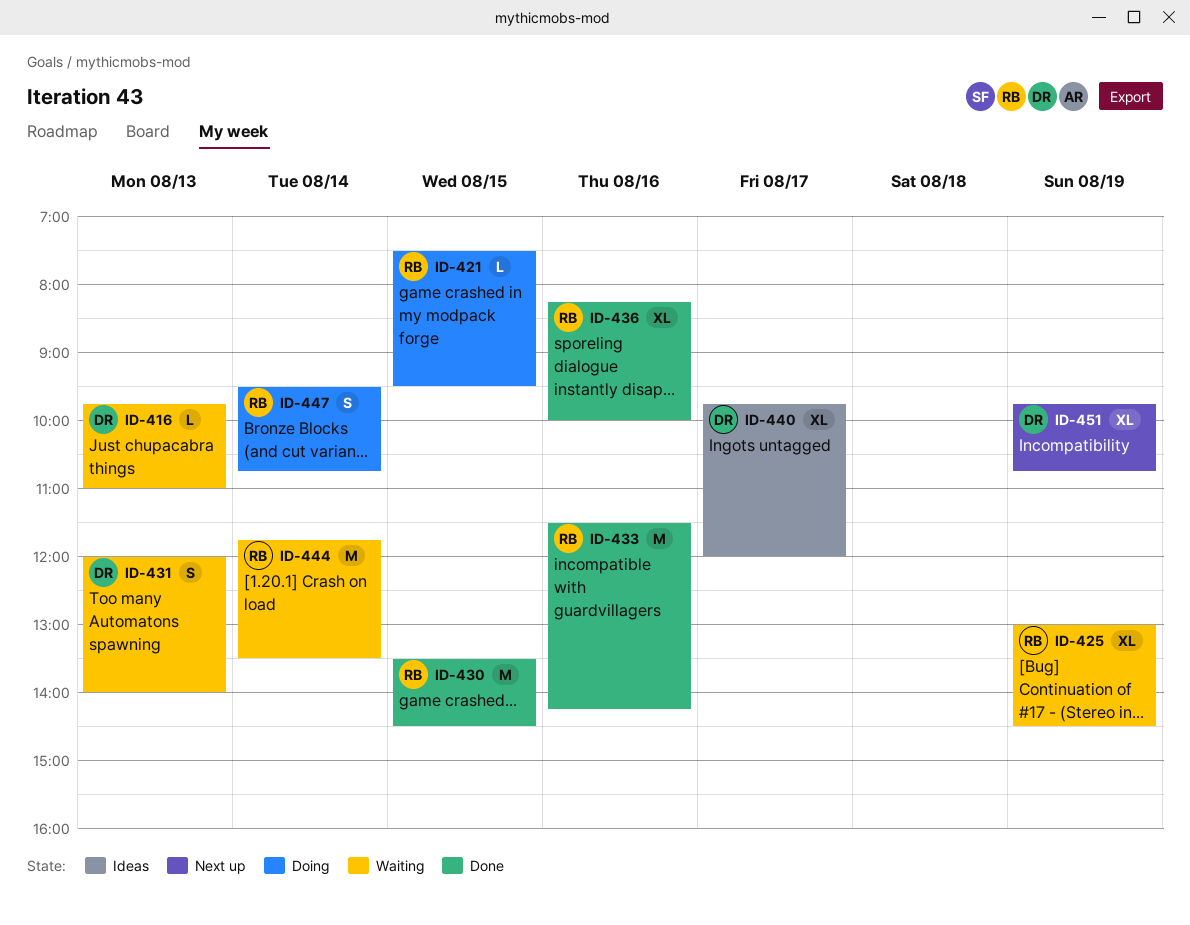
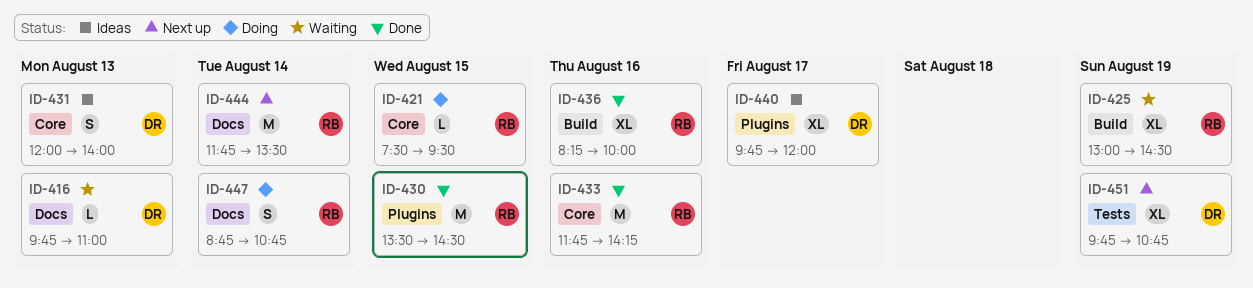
ID-431, status: Waiting -> Ideas
ID-433, begins: 11:30 -> 11:45
ID-444, status: Waiting -> Next up
ID-447, begins: 09:30 -> 08:45

